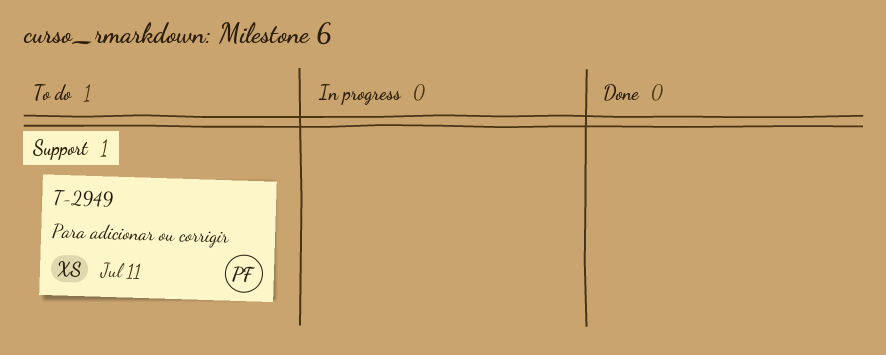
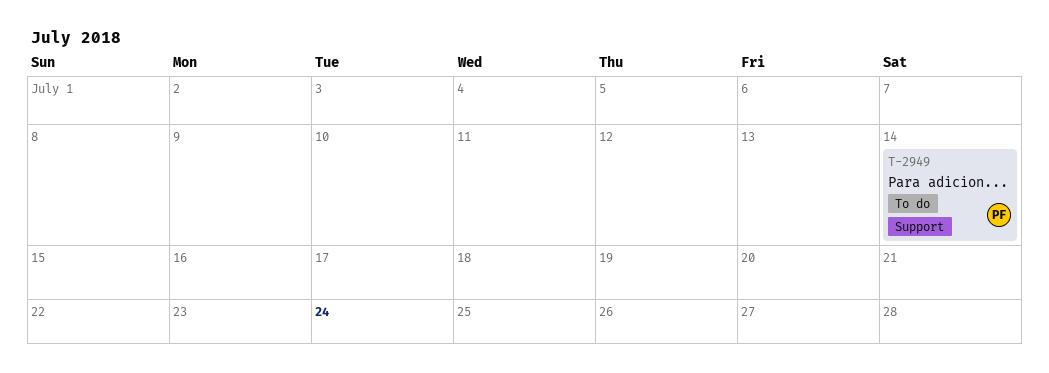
T-2949, due: Jul 11 -> Jul 14

